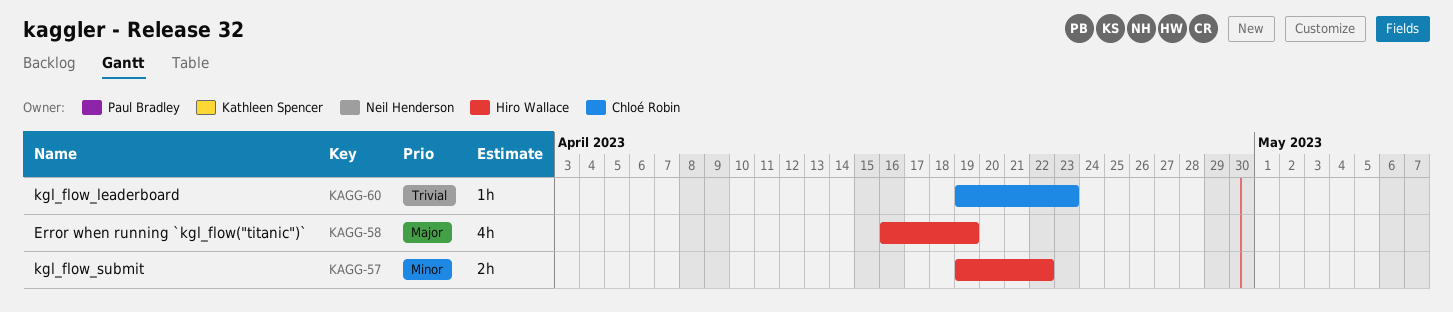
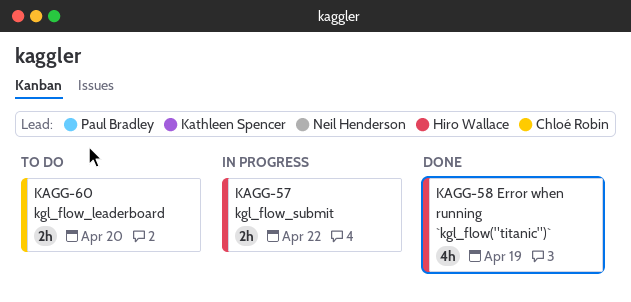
KAGG-60, estimate: 1h -> 2h
KAGG-60, due: Apr 23 -> Apr 20

